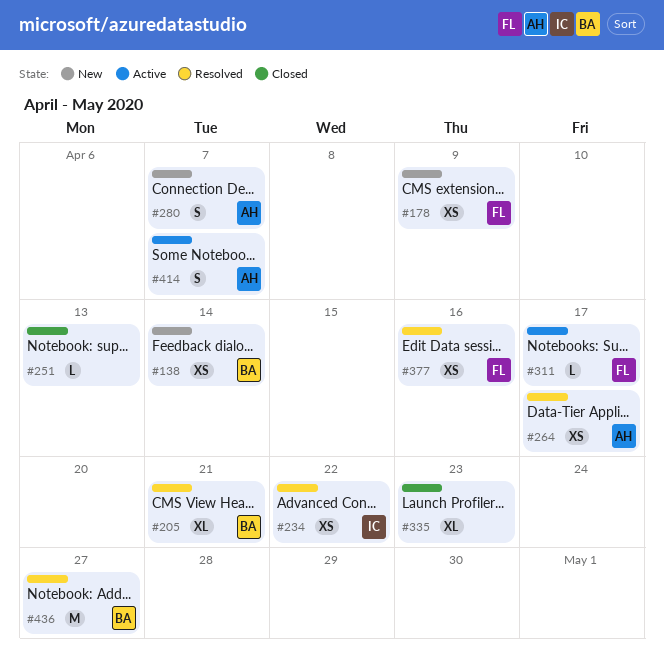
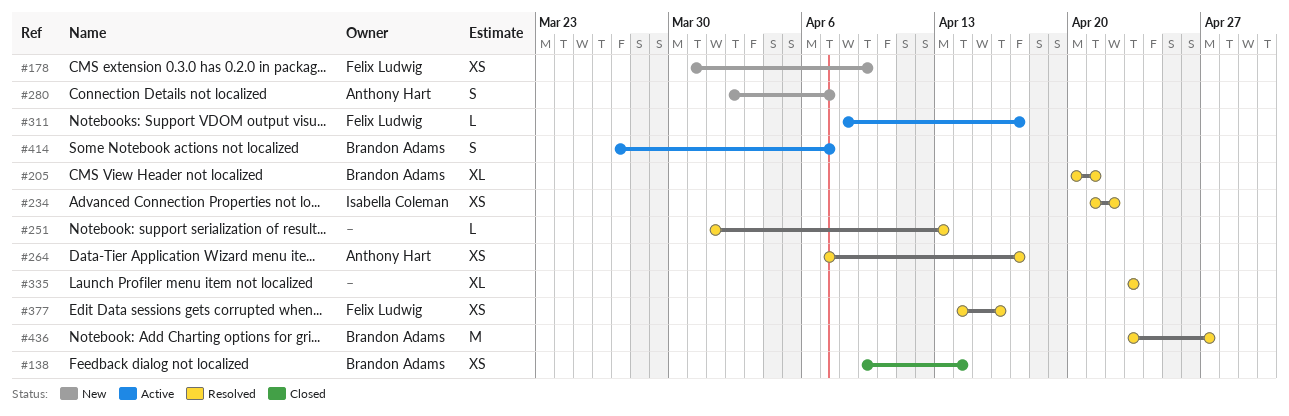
#138, status: New -> Closed
#251, status: Closed -> Resolved
#335, status: Closed -> Resolved
#414, owner: Anthony Hart -> Brandon Adams

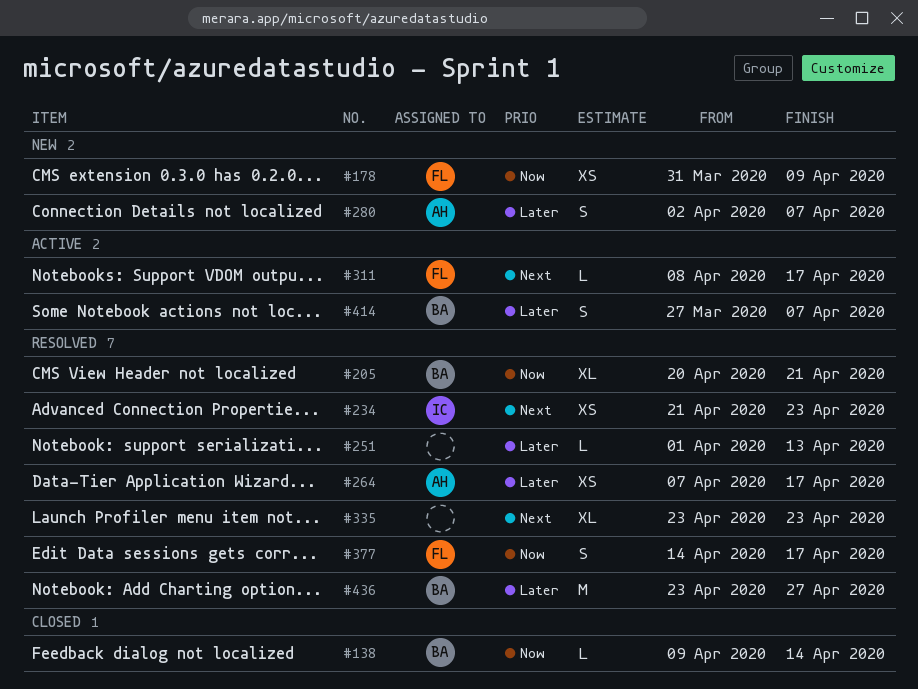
#138, estimate: XS -> L
#234, due: Apr 22 -> Apr 23
#377, estimate: XS -> S
#377, due: Apr 16 -> Apr 17

